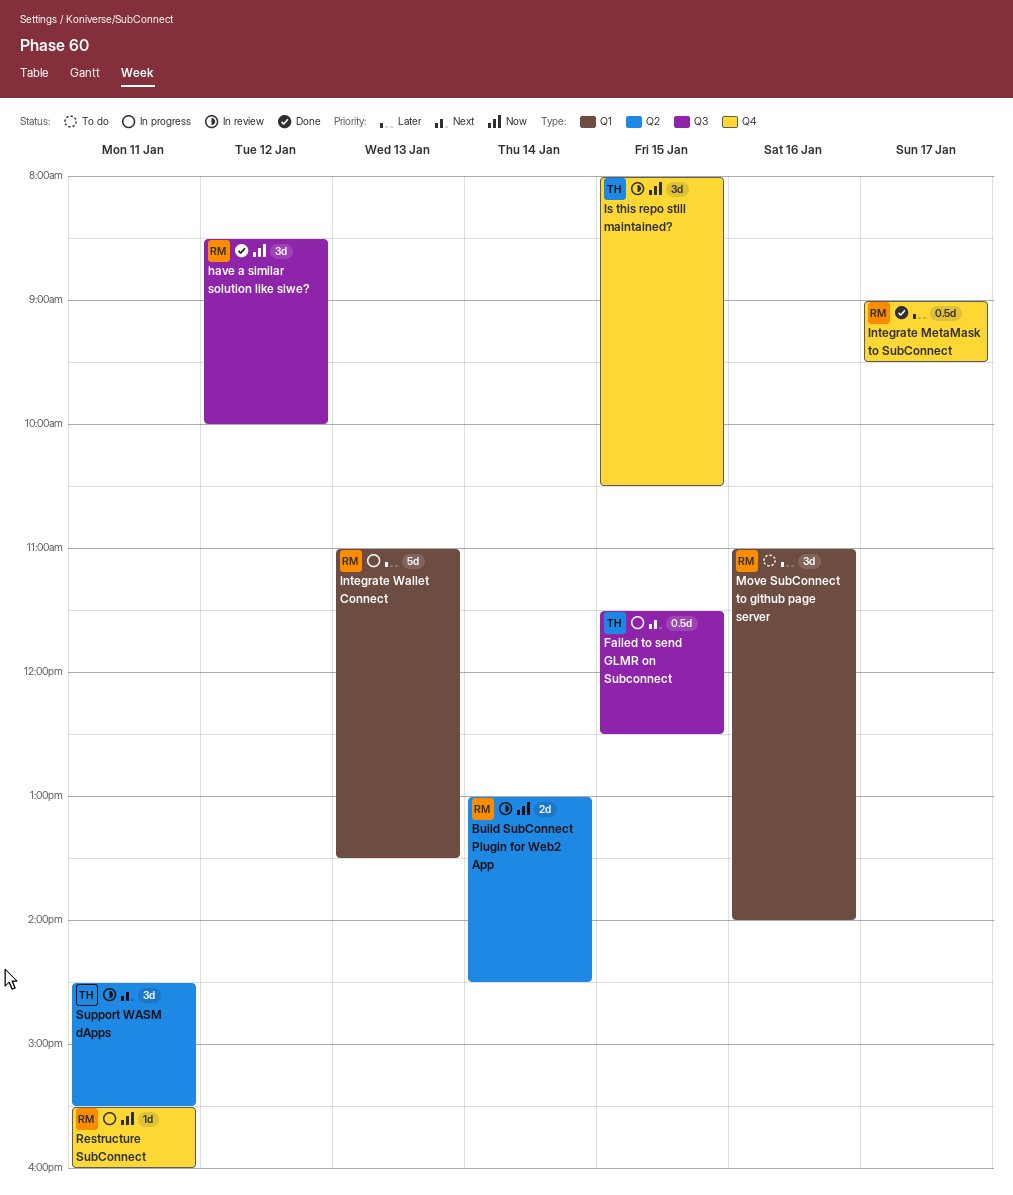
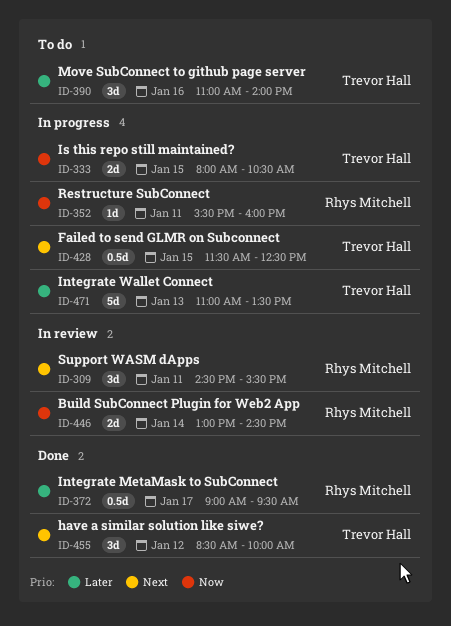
have a similar solution like siwe?, owner: Rhys Mitchell -> Trevor Hall
have a similar solution like siwe?, priority: Now -> Next
Integrate Wallet Connect, owner: Rhys Mitchell -> Trevor Hall
Is this repo still maintained?, status: In review -> In progress
Is this repo still maintained?, estimate: 3d -> 2d
Move SubConnect to github page server, owner: Rhys Mitchell -> Trevor Hall
Support WASM dApps, owner: Trevor Hall -> Rhys Mitchell

